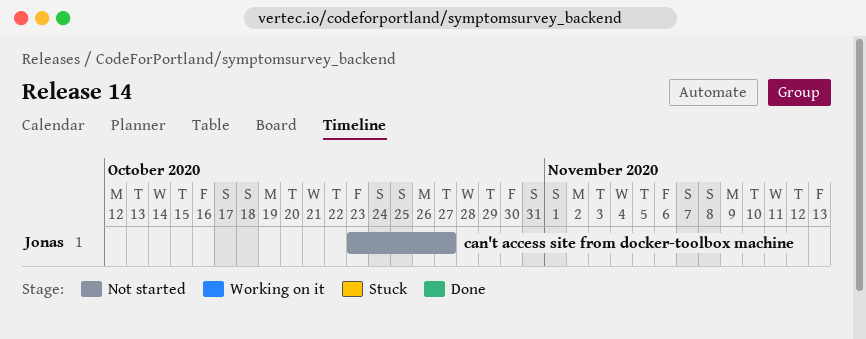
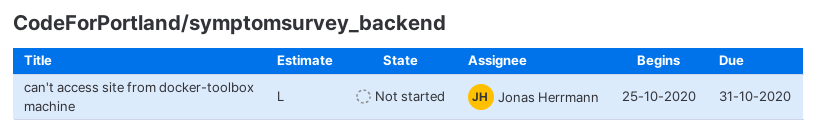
can't access site from docker-toolbox machine, start: Oct 23 -> Oct 25
can't access site from docker-toolbox machine, due: Oct 27 -> Oct 31

